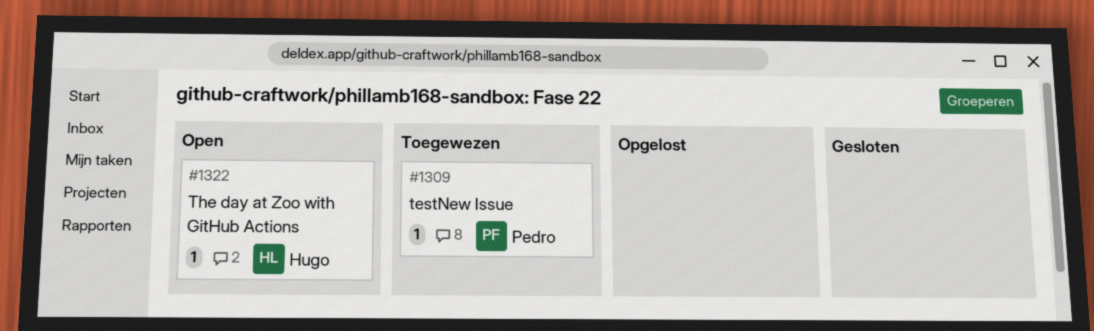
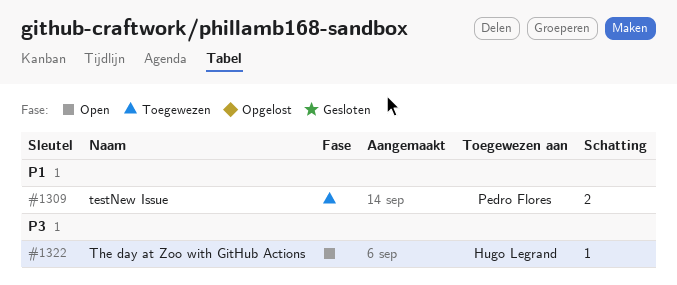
#1309, estimate: 1 -> 2

